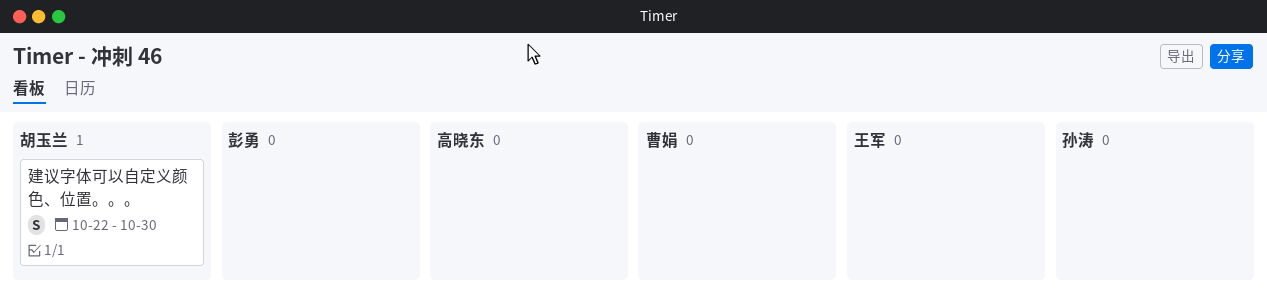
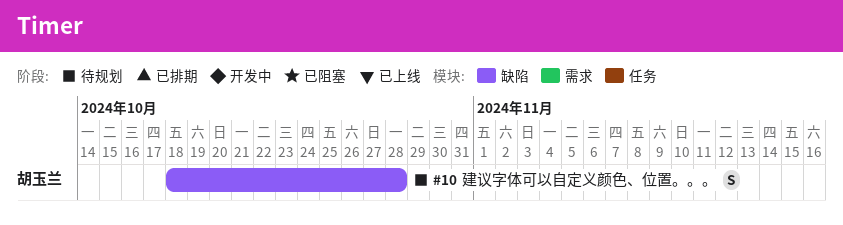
建议字体可以自定义颜色、位置。。。, start: Oct 22 -> Oct 18
建议字体可以自定义颜色、位置。。。, due: Oct 30 -> Oct 28

